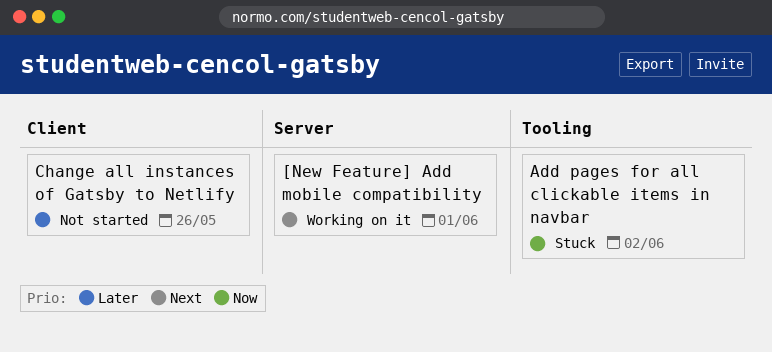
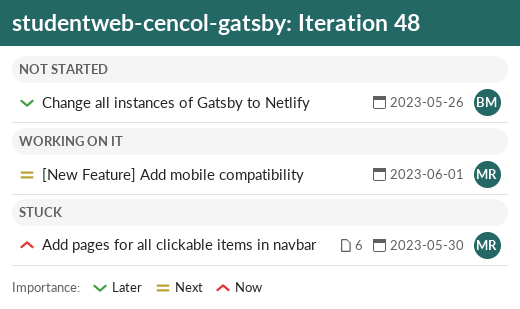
Add pages for all clickable items in navbar, due: Jun 2 -> May 30

